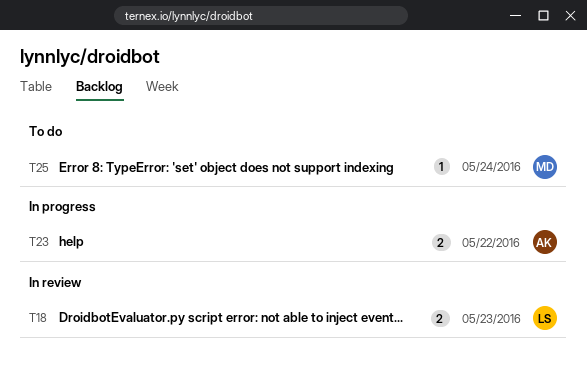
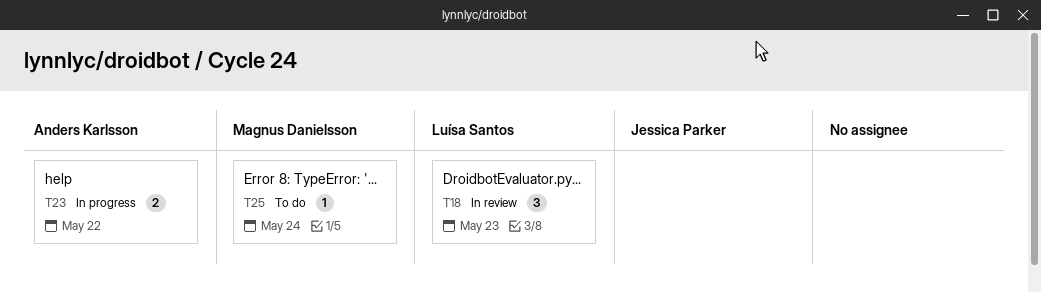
T18, estimate: 2 -> 3

